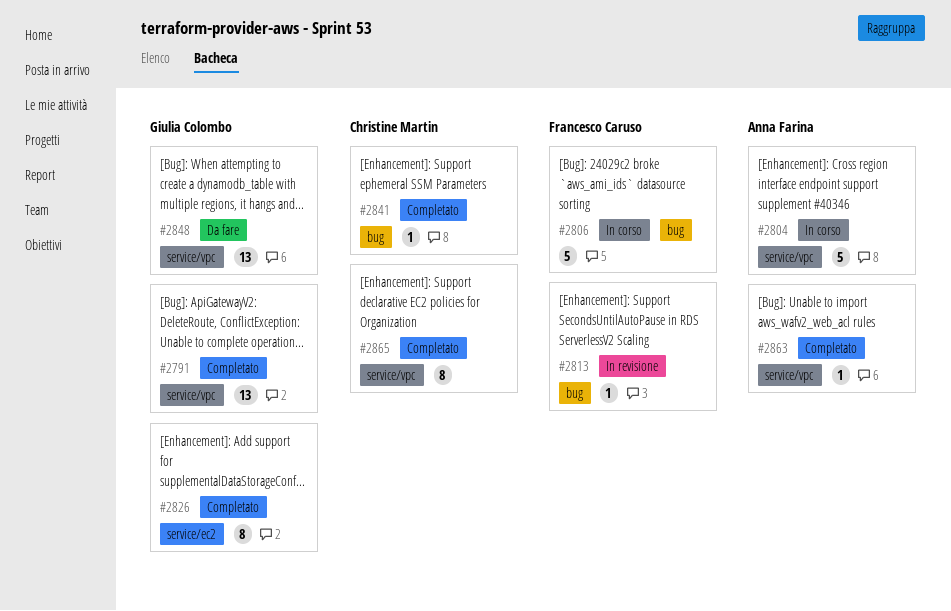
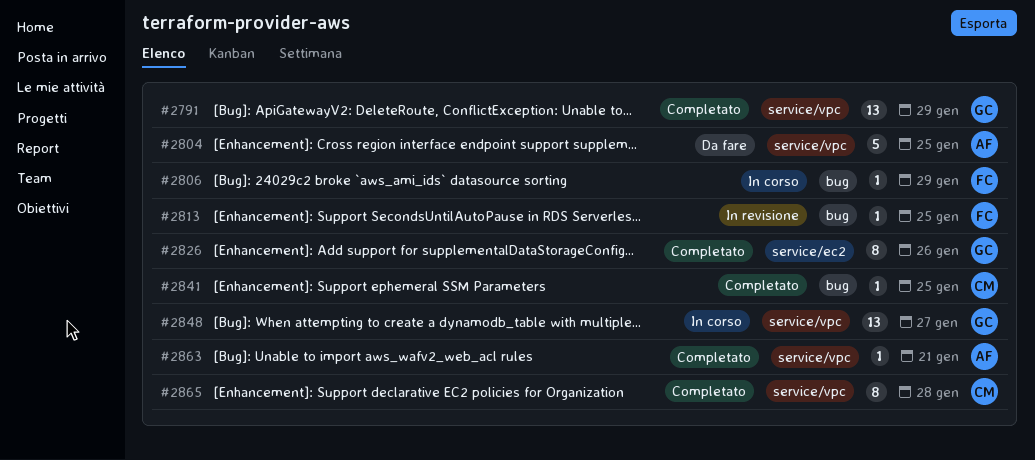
#2804, status: In corso -> Da fare
#2806, estimate: 5 -> 1
#2848, status: Da fare -> In corso

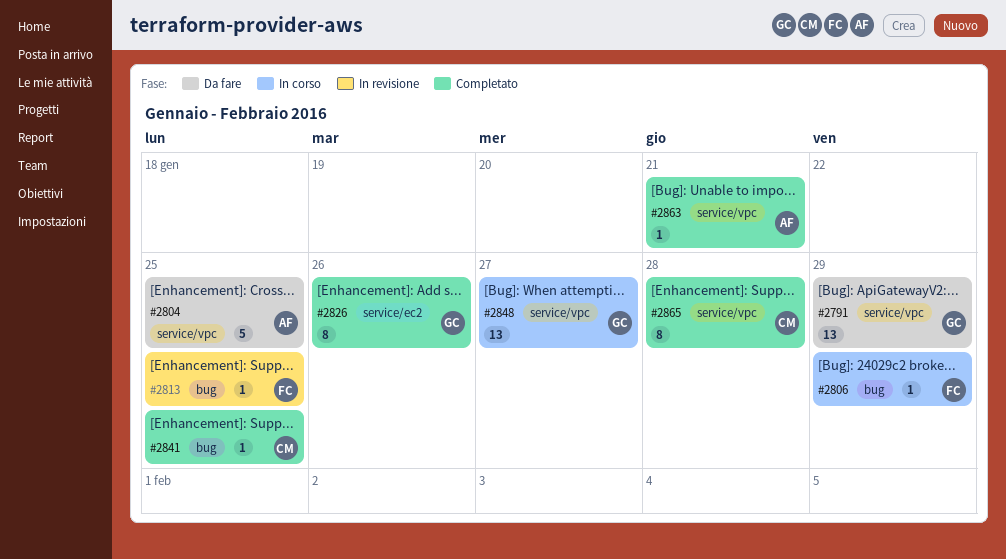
#2791, status: Completato -> Da fare

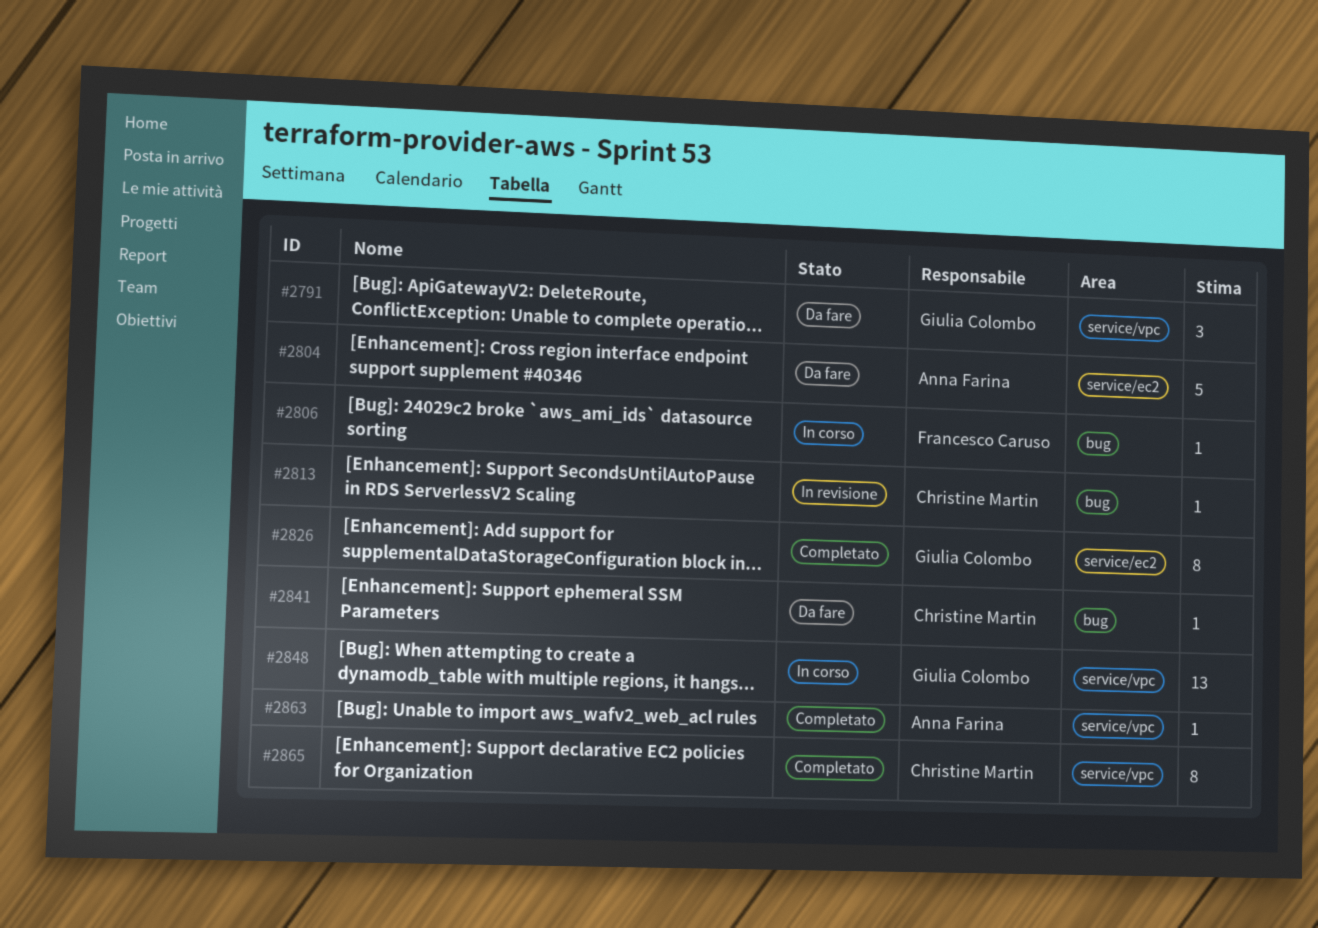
#2791, estimate: 13 -> 3
#2804, label: service/vpc -> service/ec2
#2813, owner: Francesco Caruso -> Christine Martin
#2841, status: Completato -> Da fare

